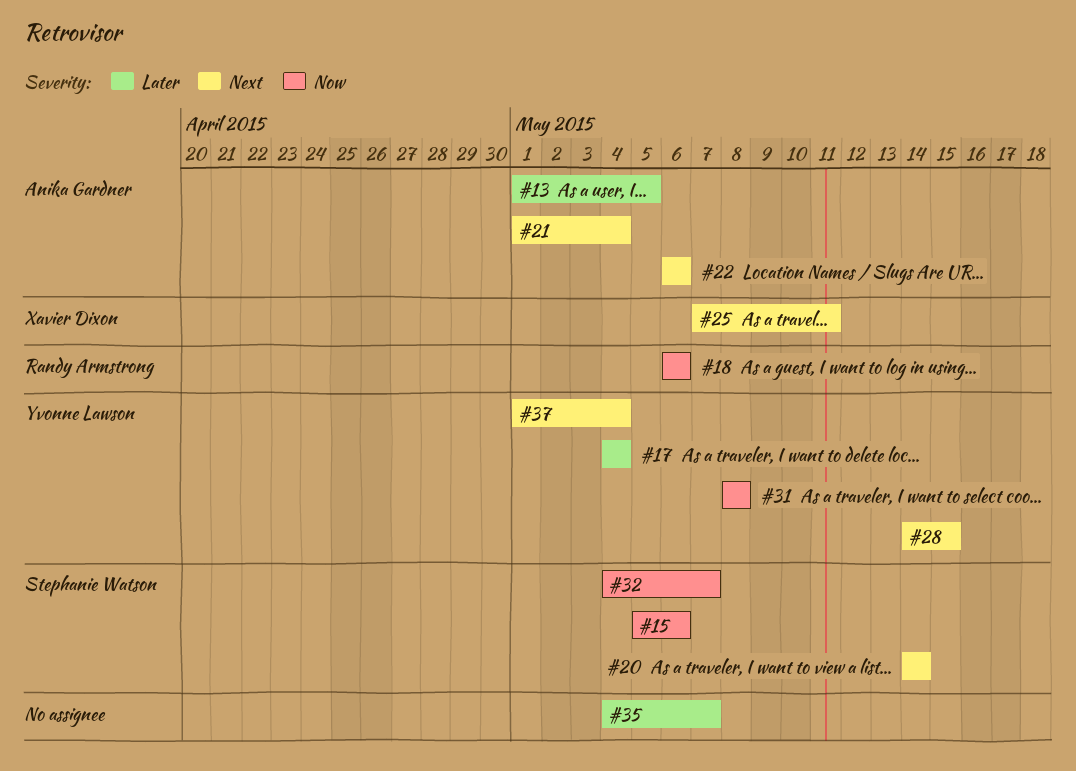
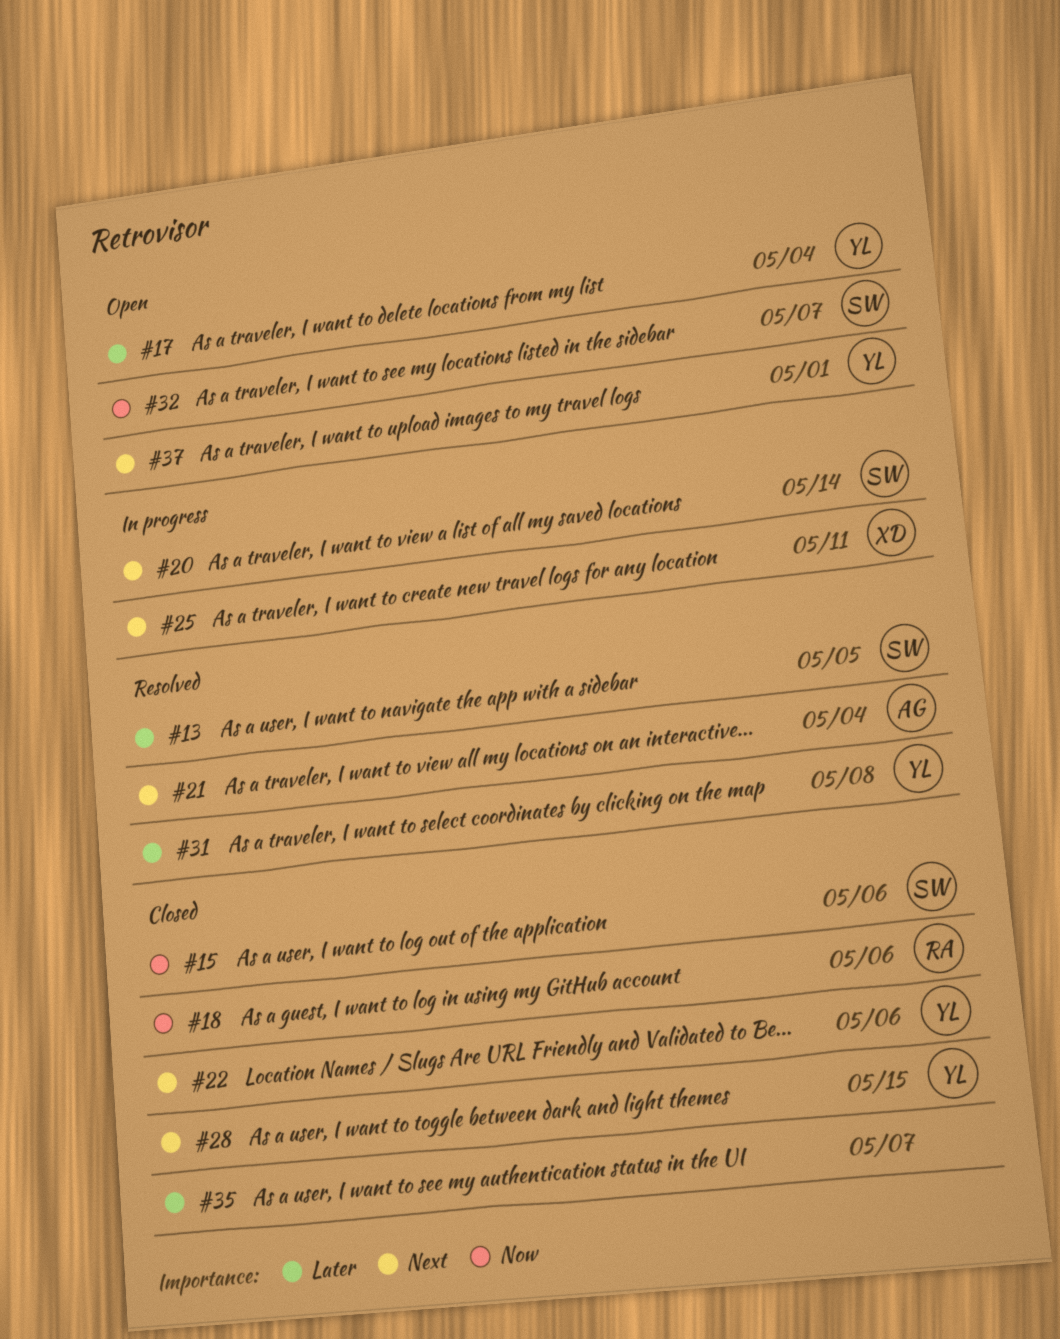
#13, owner: Anika Gardner -> Stephanie Watson
#22, owner: Anika Gardner -> Yvonne Lawson
#31, priority: Now -> Later
#37, due: May 4 -> May 1

